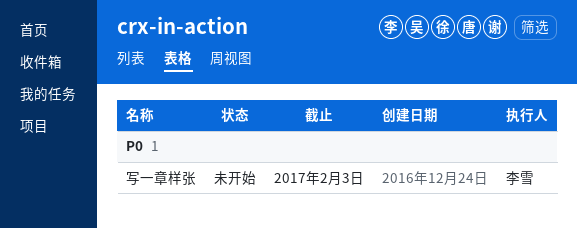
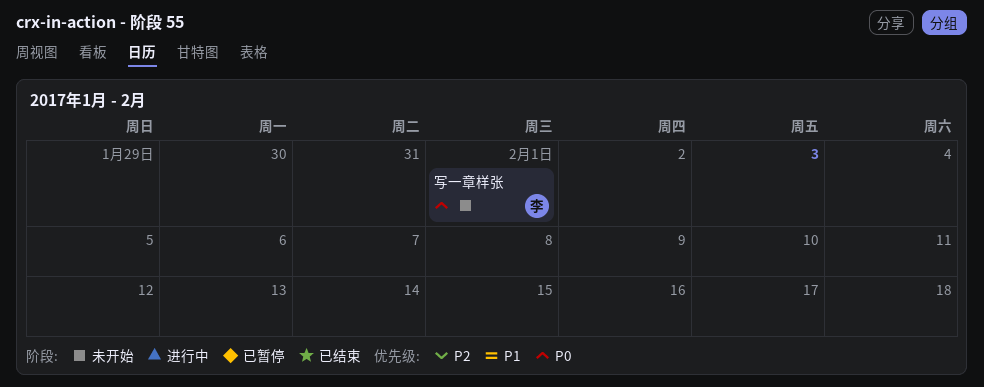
写一章样张, due: Feb 3 -> Feb 1

